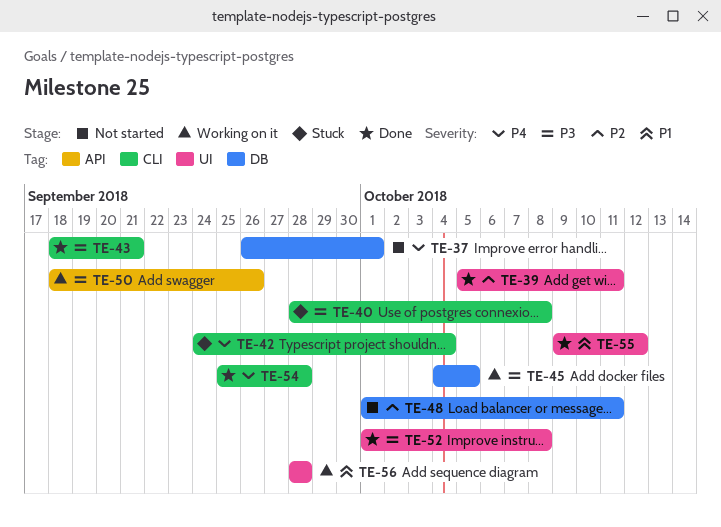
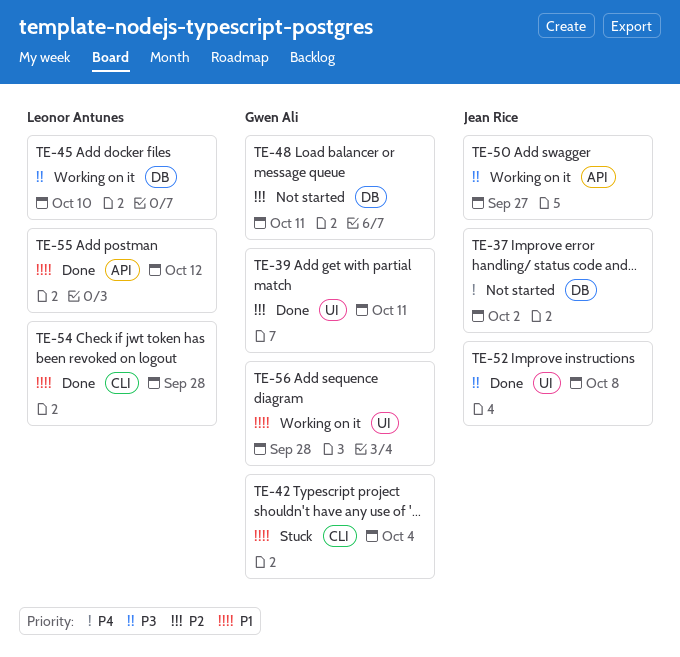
TE-37, due: Oct 1 -> Oct 2
TE-40: present -> none
TE-42, priority: P4 -> P1
TE-43: present -> none
TE-45, due: Oct 5 -> Oct 10
TE-50, due: Sep 26 -> Sep 27
TE-54, priority: P4 -> P1
TE-55, label: UI -> API

